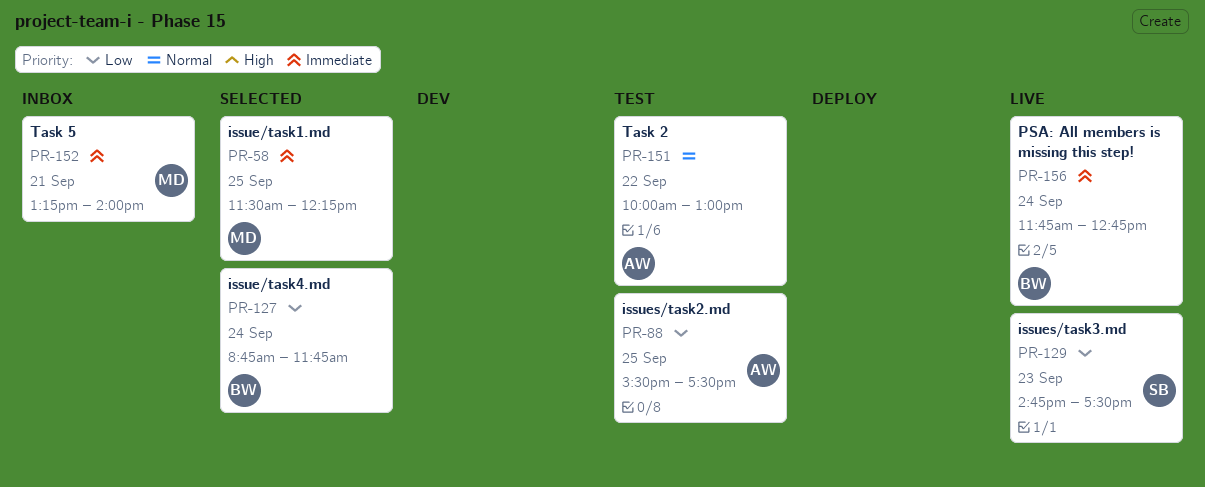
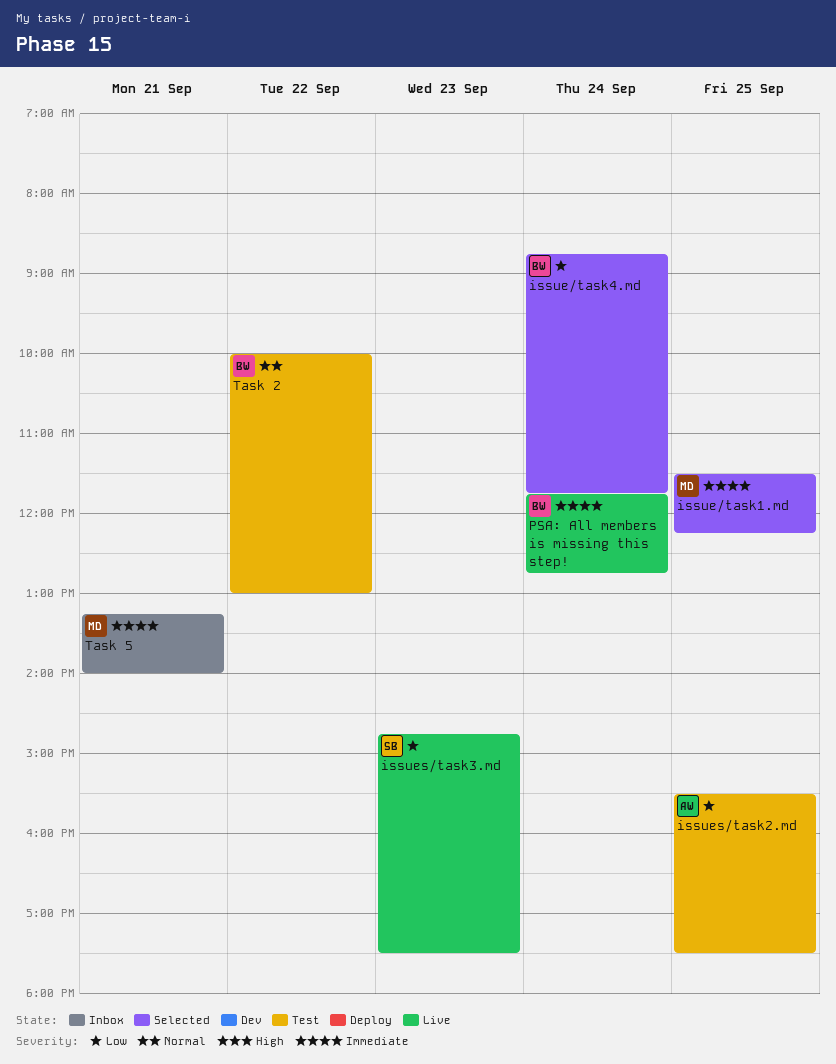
Task 2, owner: AW -> BW

